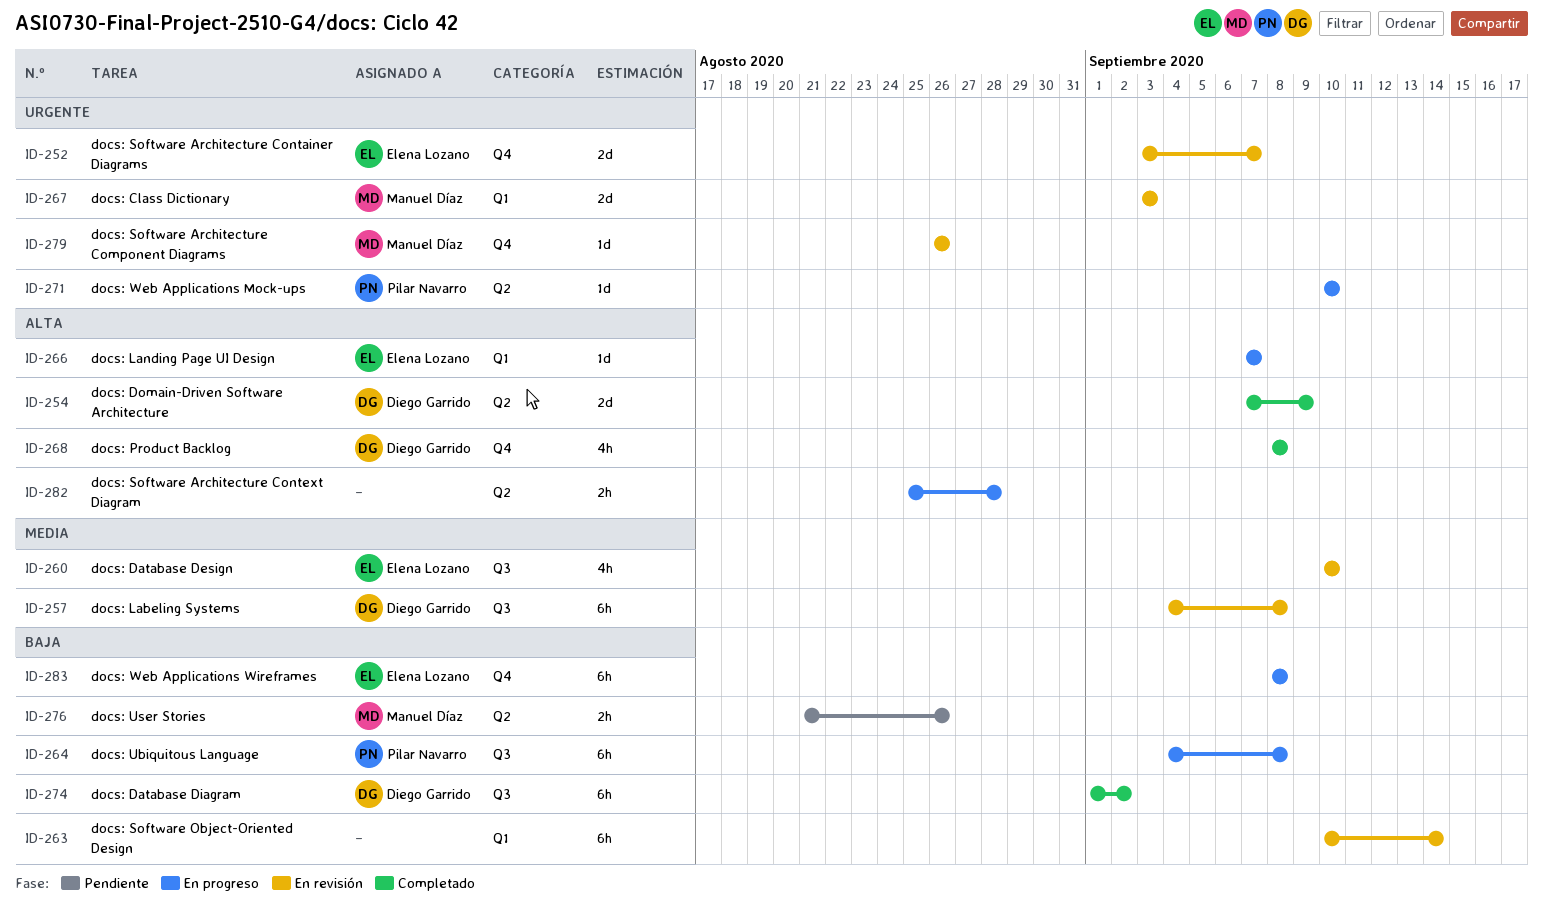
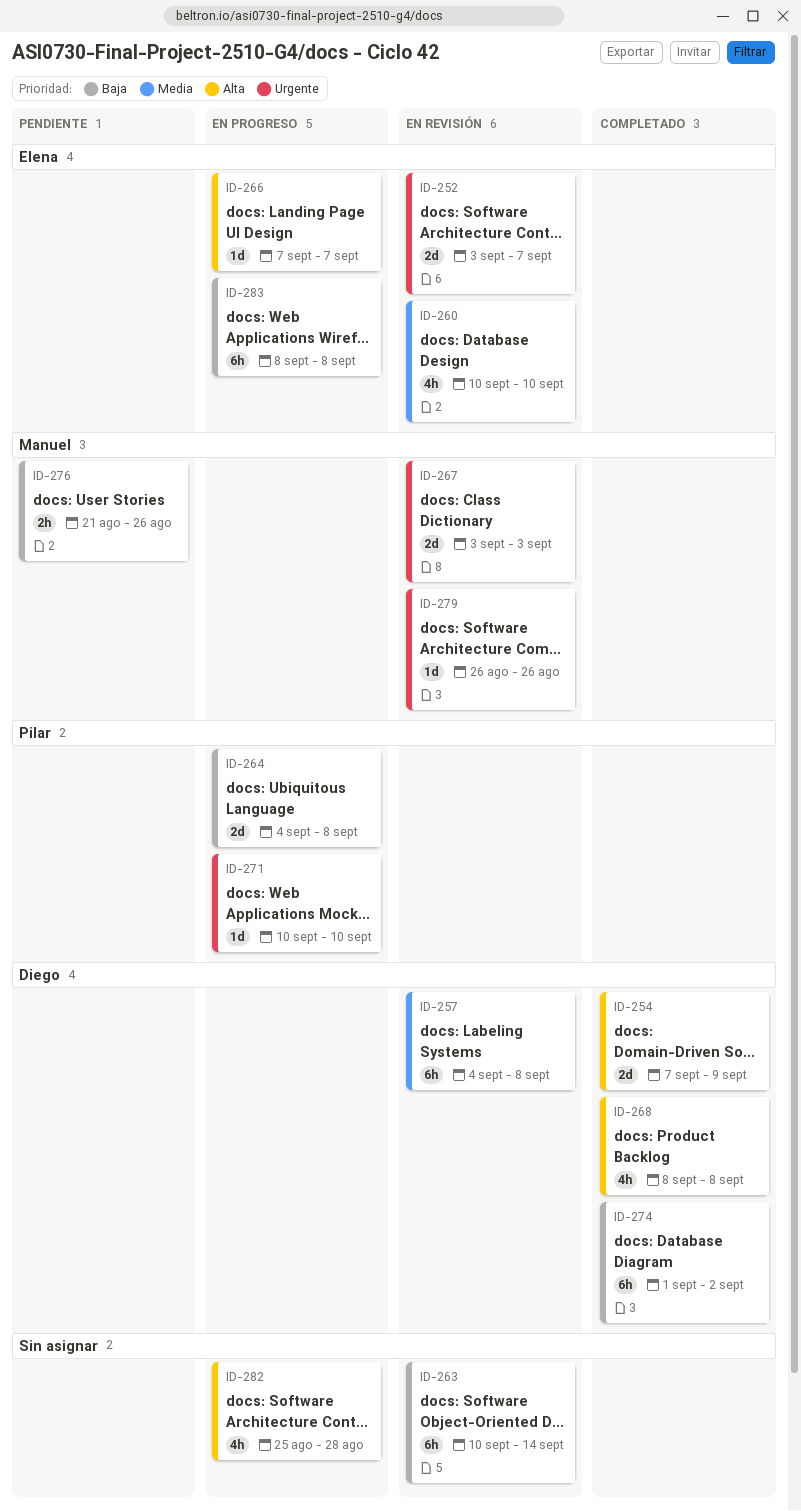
ID-264, estimate: 6h -> 2d
ID-282, estimate: 2h -> 4h

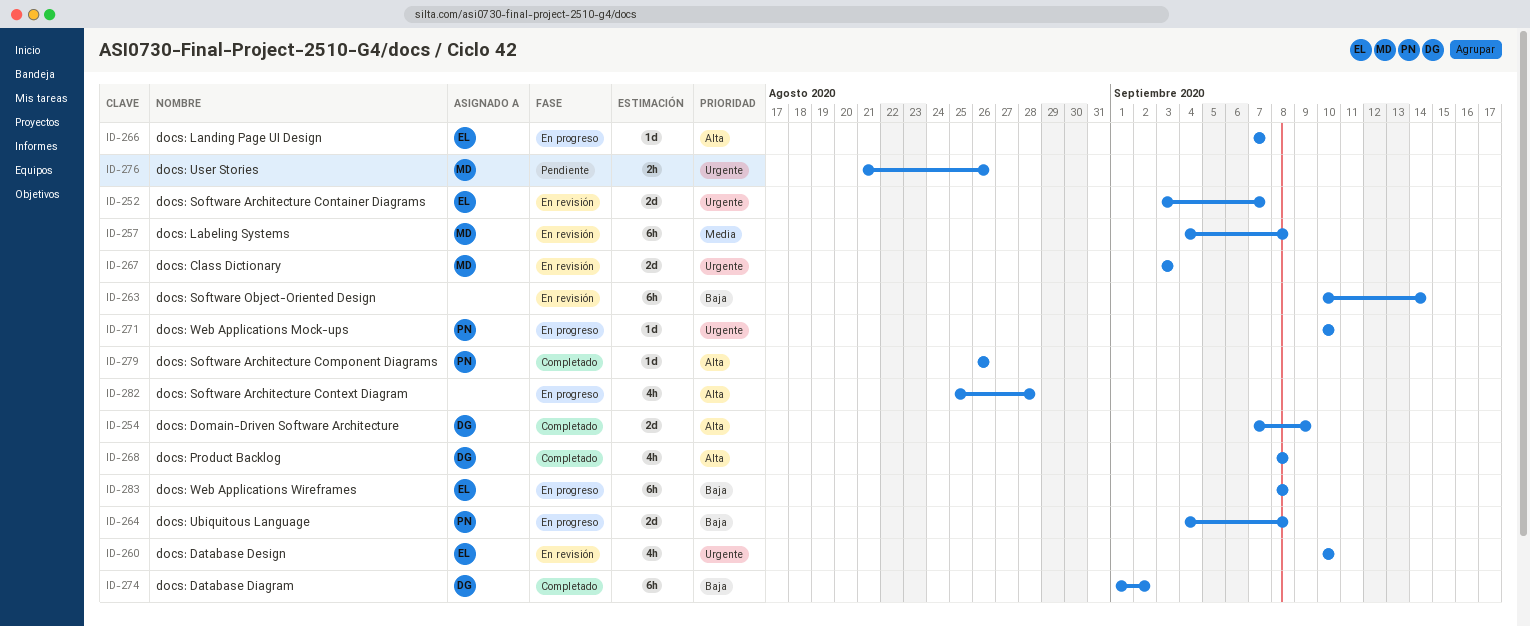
ID-257, owner: Diego -> Manuel
ID-260, priority: Media -> Urgente
ID-276, priority: Baja -> Urgente
ID-279, status: En revisión -> Completado
ID-279, owner: Manuel -> Pilar
ID-279, priority: Urgente -> Alta

